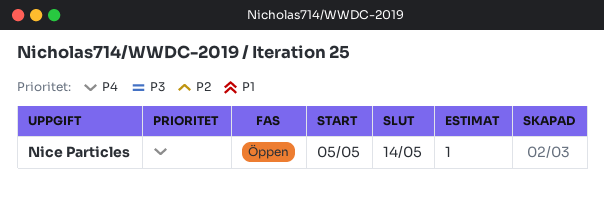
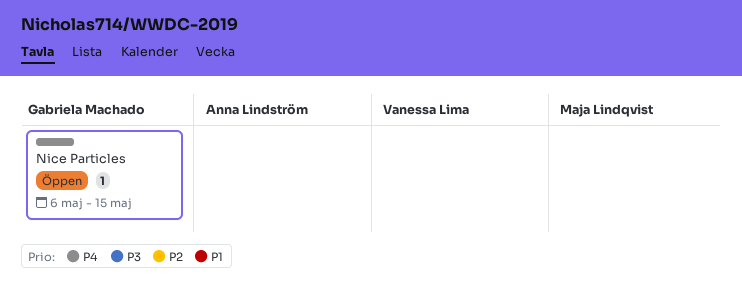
Nice Particles, start: May 5 -> May 6
Nice Particles, due: May 14 -> May 15

